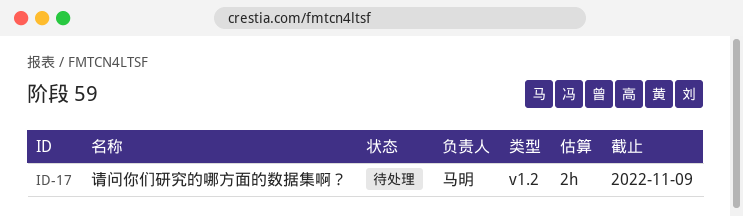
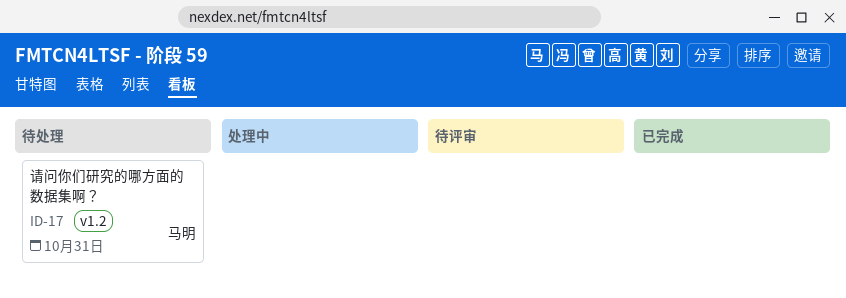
ID-17, due: Nov 9 -> Oct 31

